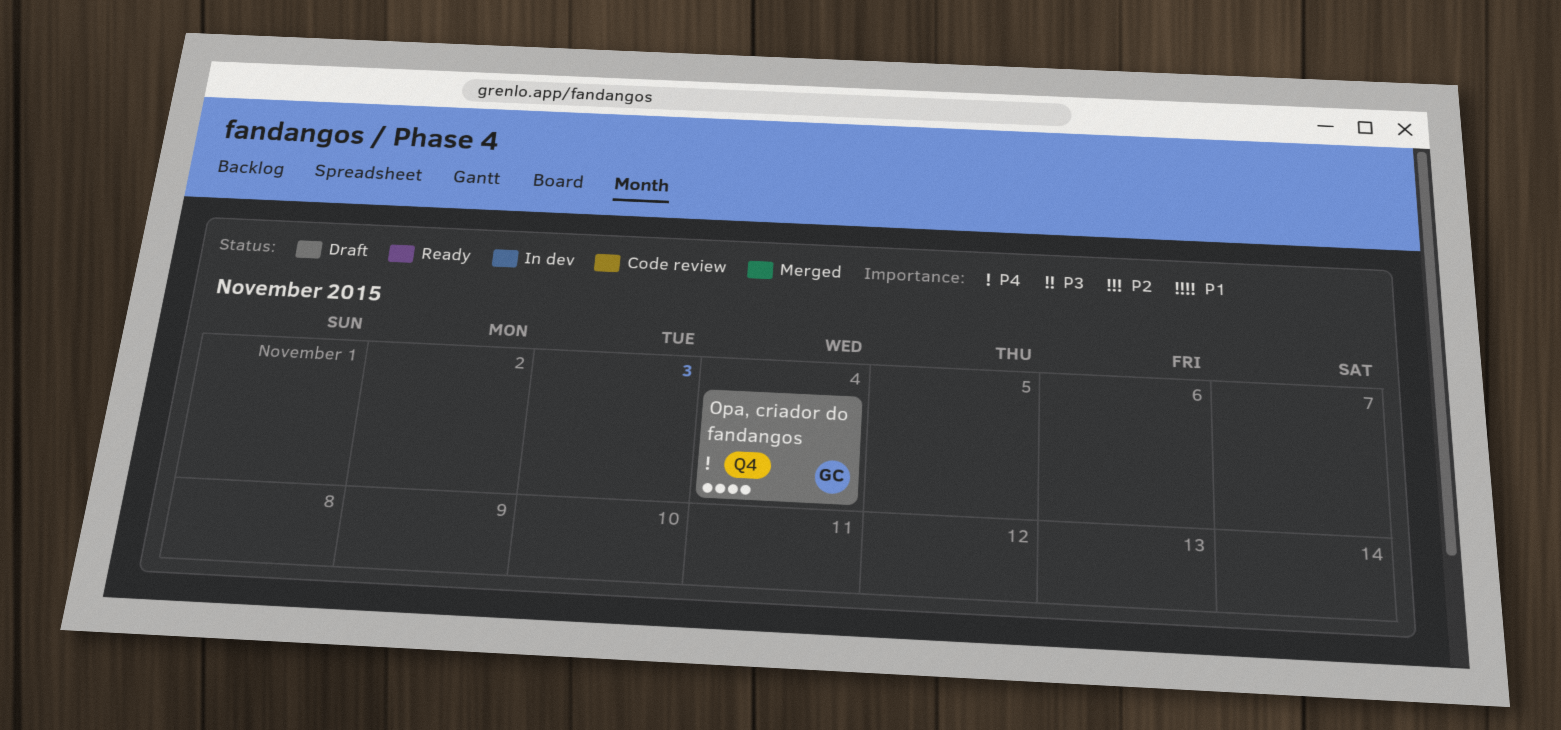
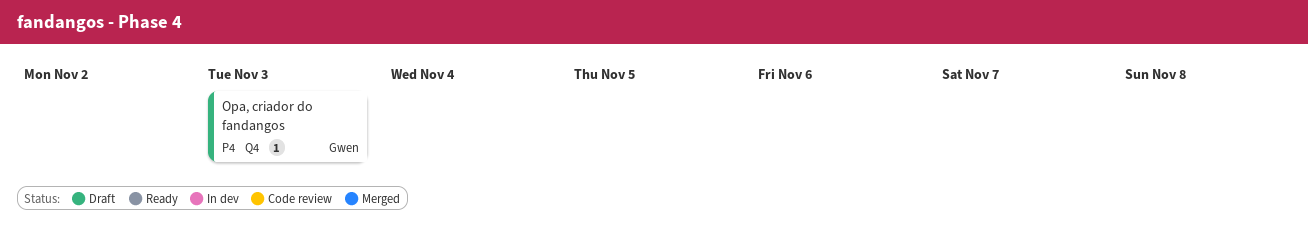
Opa, criador do fandangos, estimate: 4 -> 1
Opa, criador do fandangos, due: Nov 4 -> Nov 3

